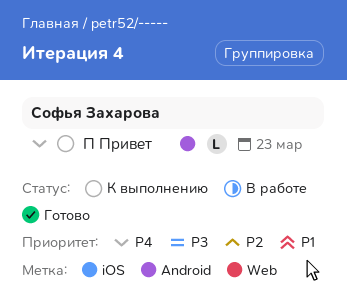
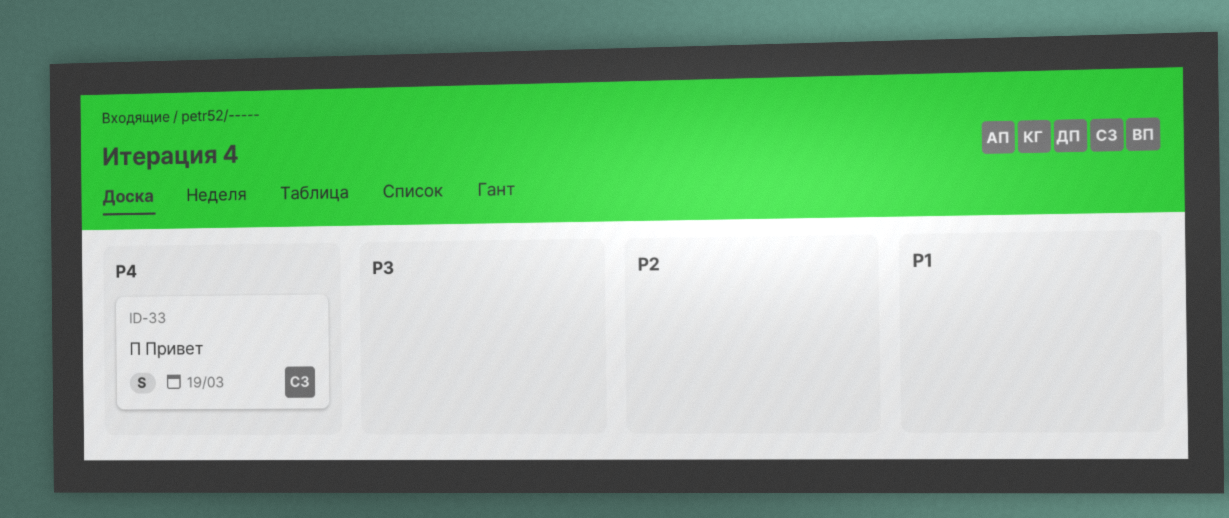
П Привет, estimate: L -> S
П Привет, due: Mar 23 -> Mar 19

